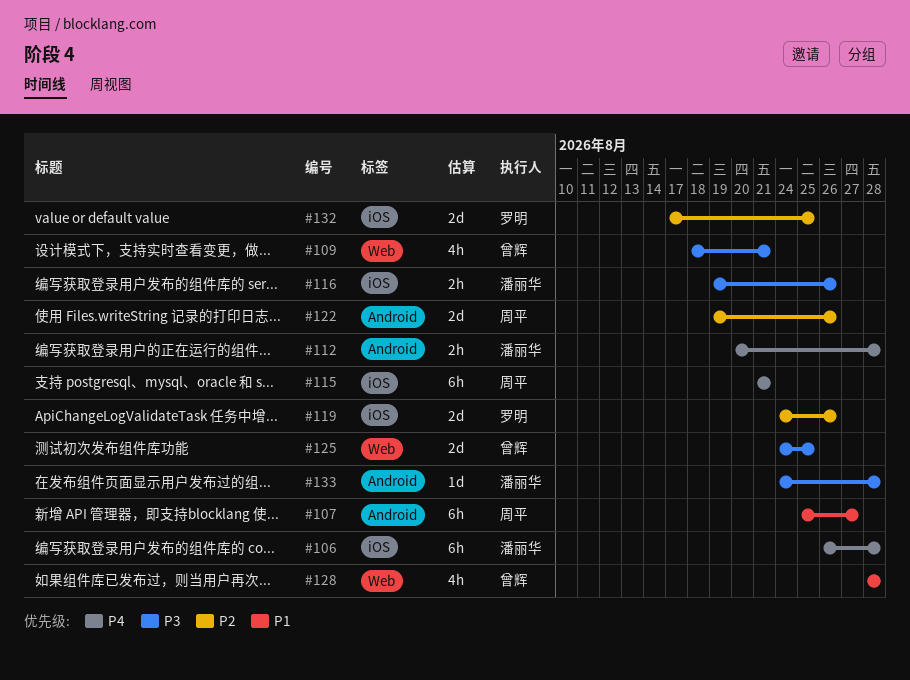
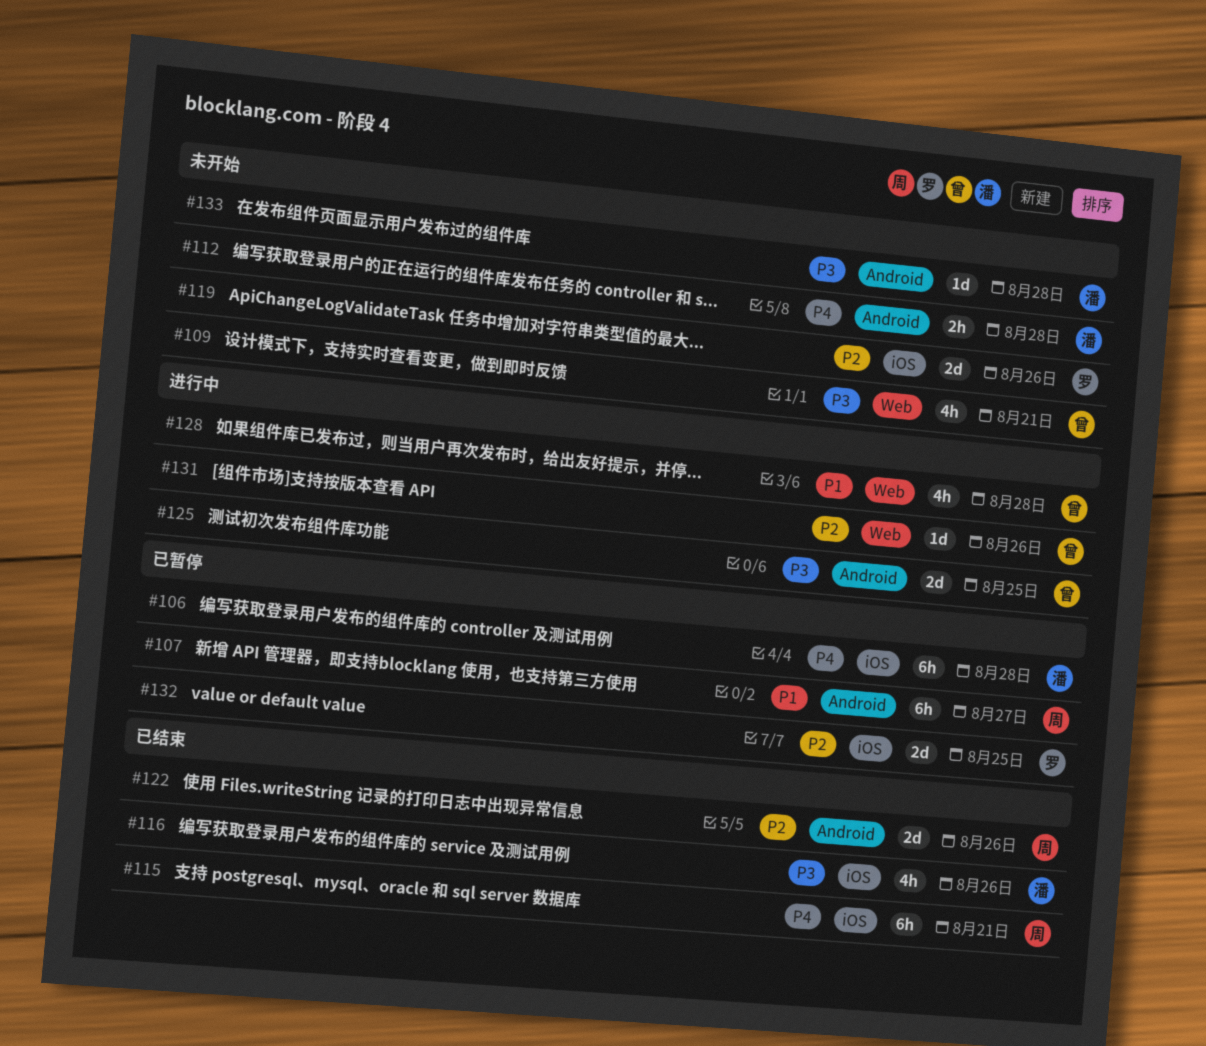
#116, estimate: 2h -> 4h
#125, label: Web -> Android
#131: none -> present

